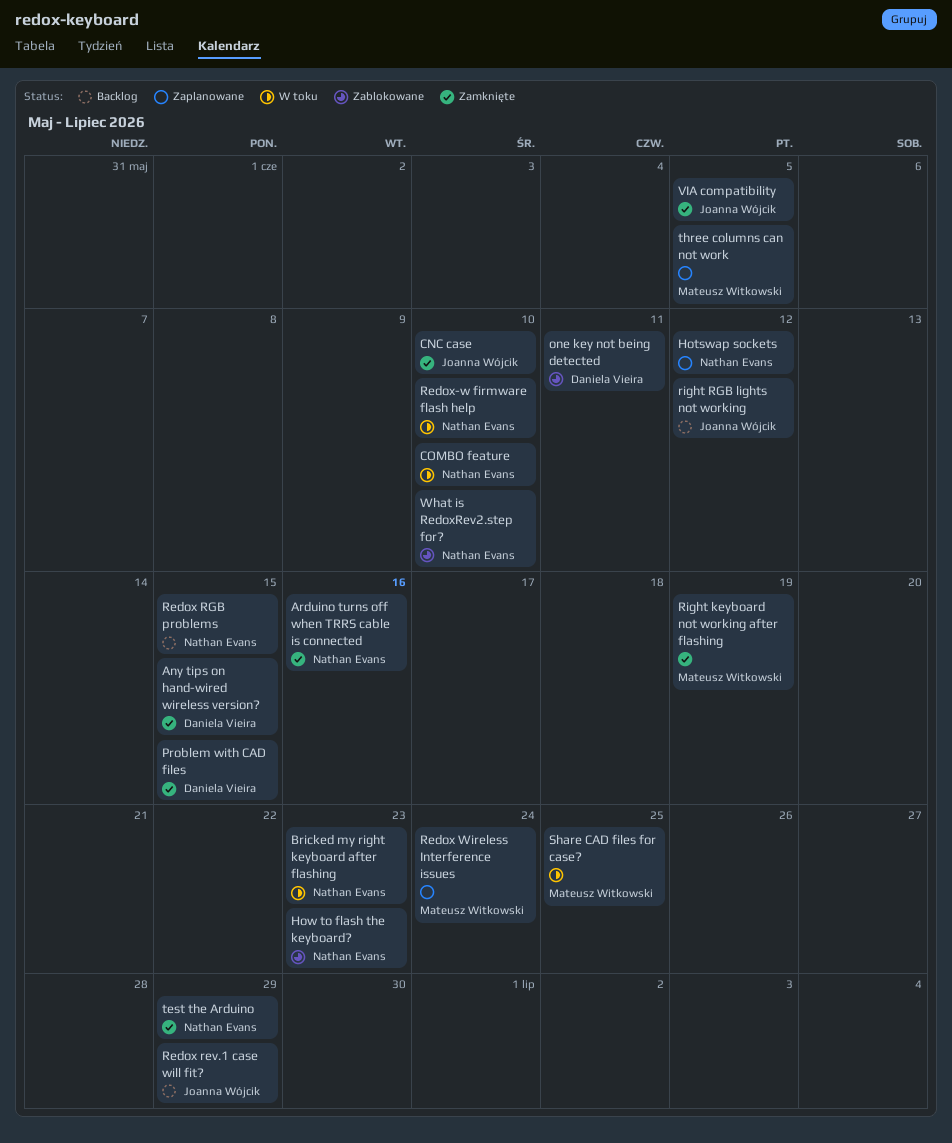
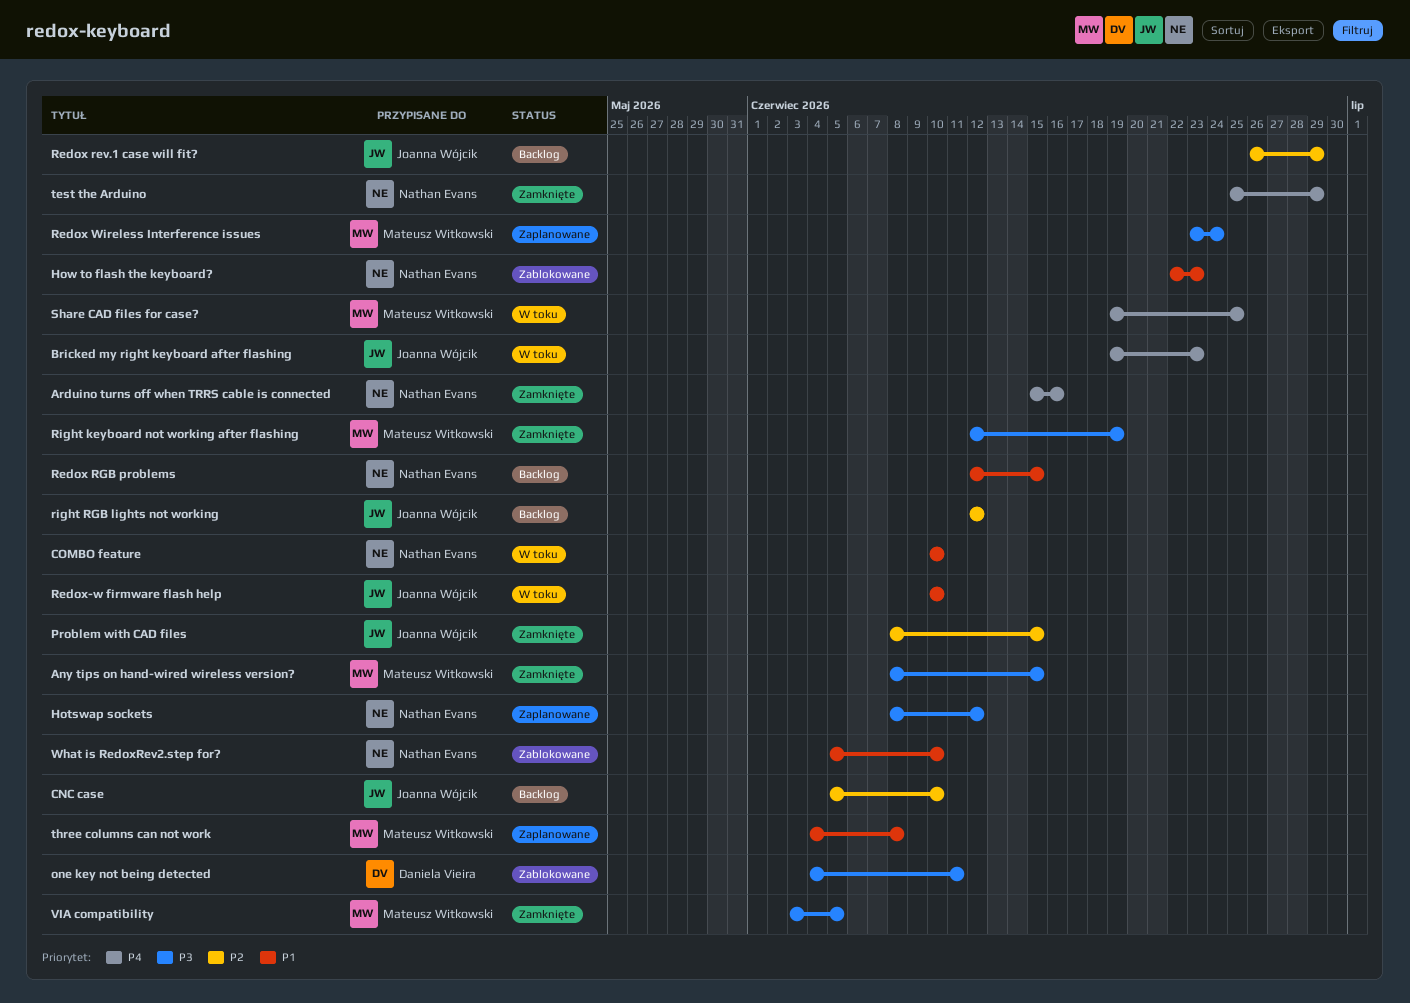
Any tips on hand-wired wireless version?, owner: Daniela Vieira -> Mateusz Witkowski
Bricked my right keyboard after flashing, owner: Nathan Evans -> Joanna Wójcik
CNC case, status: Zamknięte -> Backlog
Problem with CAD files, owner: Daniela Vieira -> Joanna Wójcik
Redox-w firmware flash help, owner: Nathan Evans -> Joanna Wójcik
three columns can not work, due: Jun 5 -> Jun 8
VIA compatibility, owner: Joanna Wójcik -> Mateusz Witkowski

